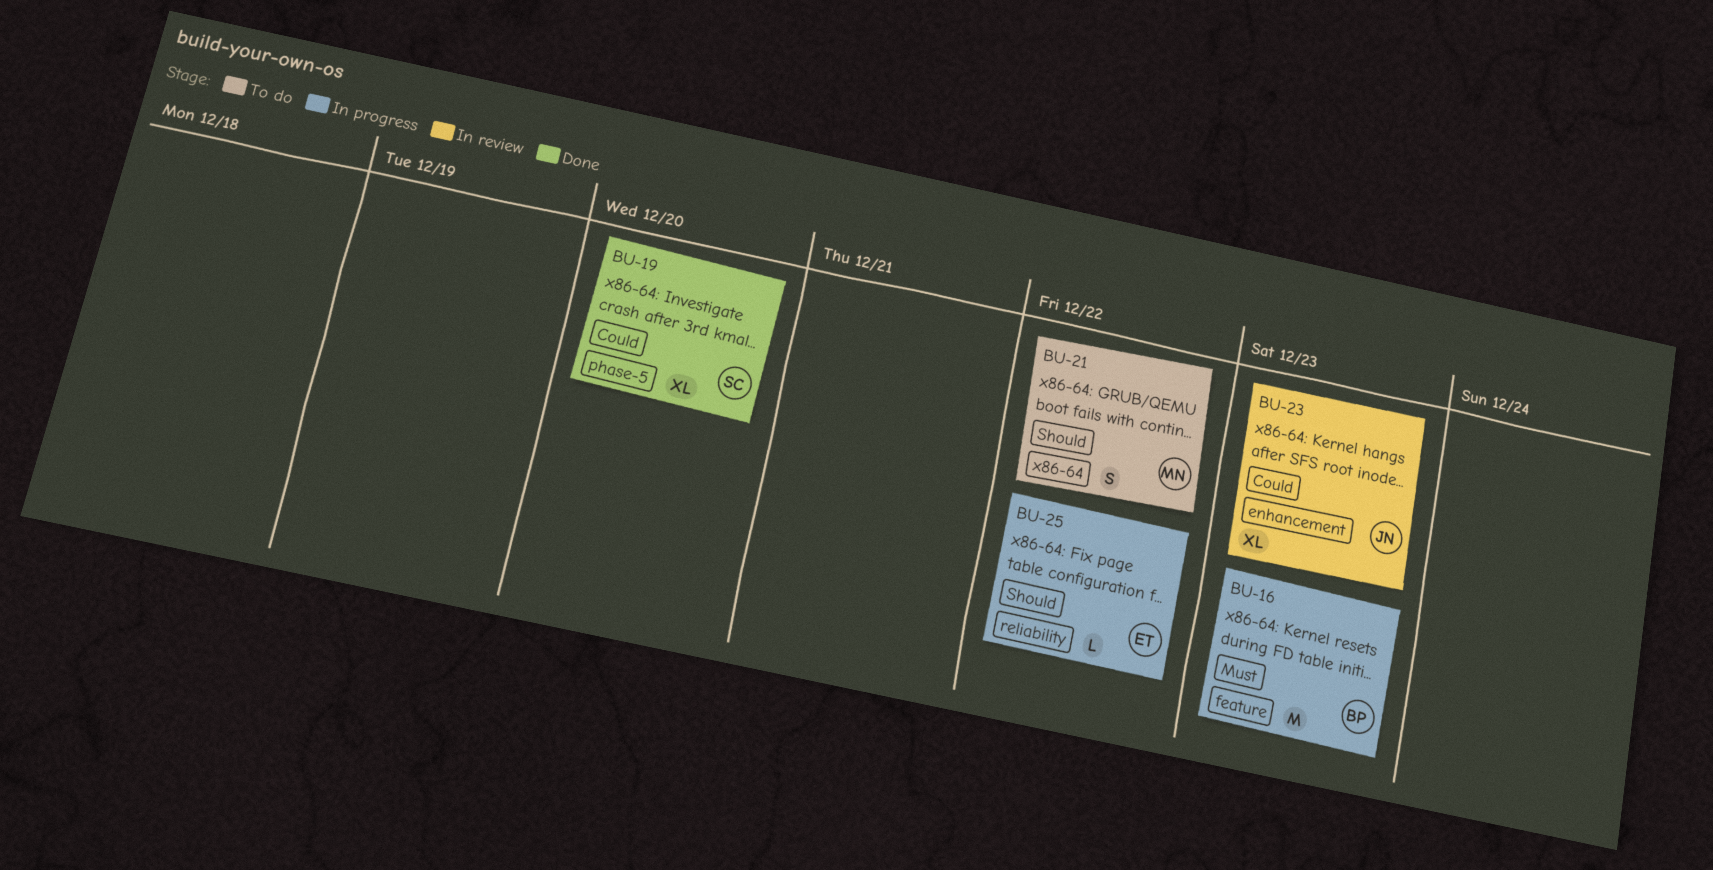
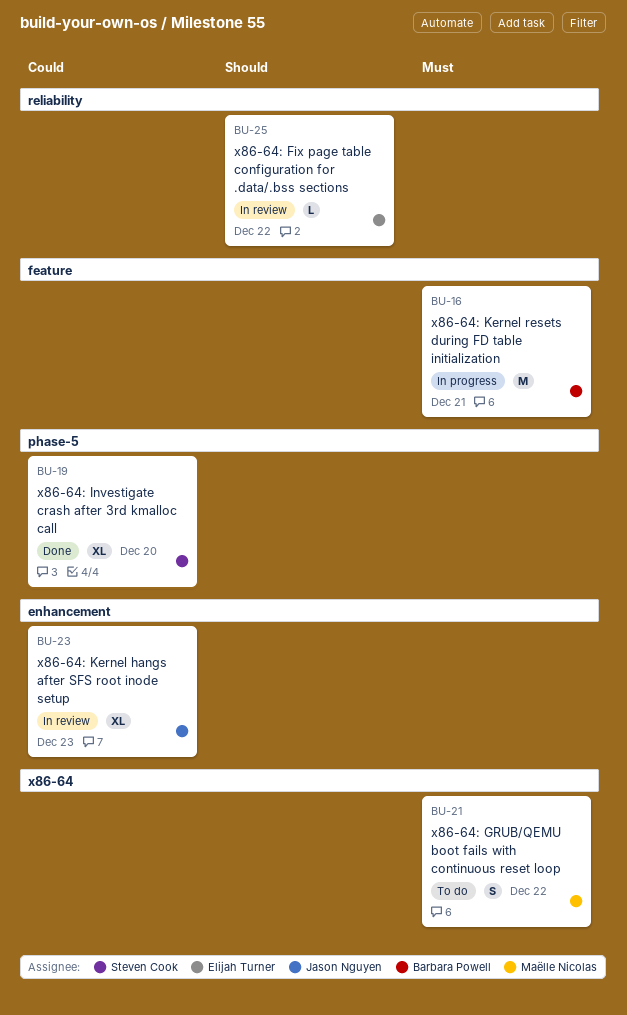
BU-16, due: Dec 23 -> Dec 21
BU-21, priority: Should -> Must
BU-25, status: In progress -> In review

